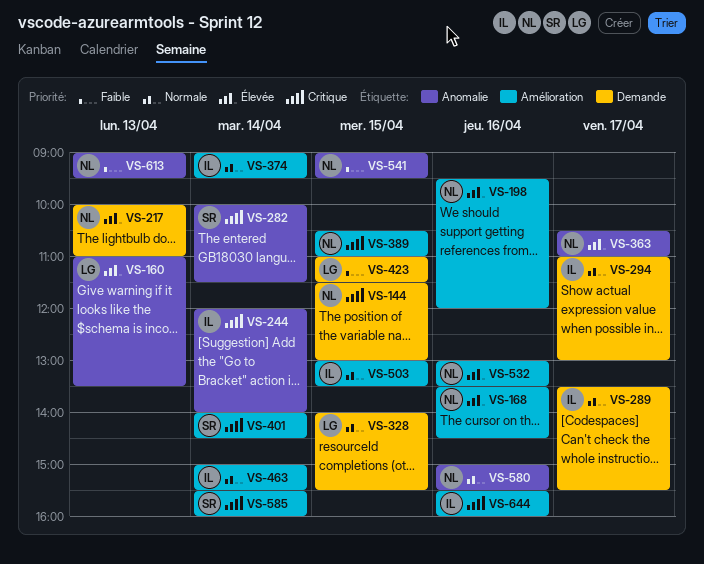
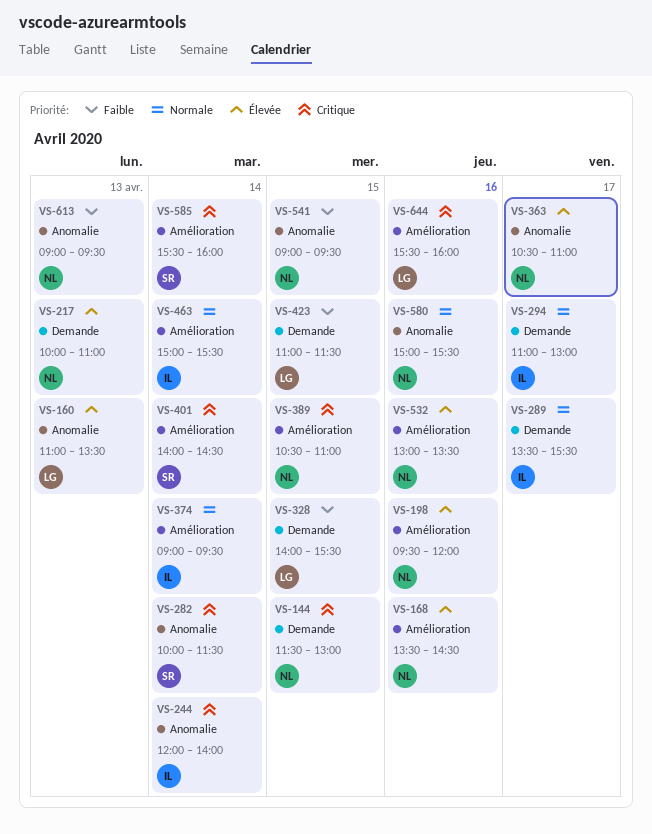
VS-328, priority: Normale -> Faible
VS-503: present -> none
VS-644, owner: IL -> LG

